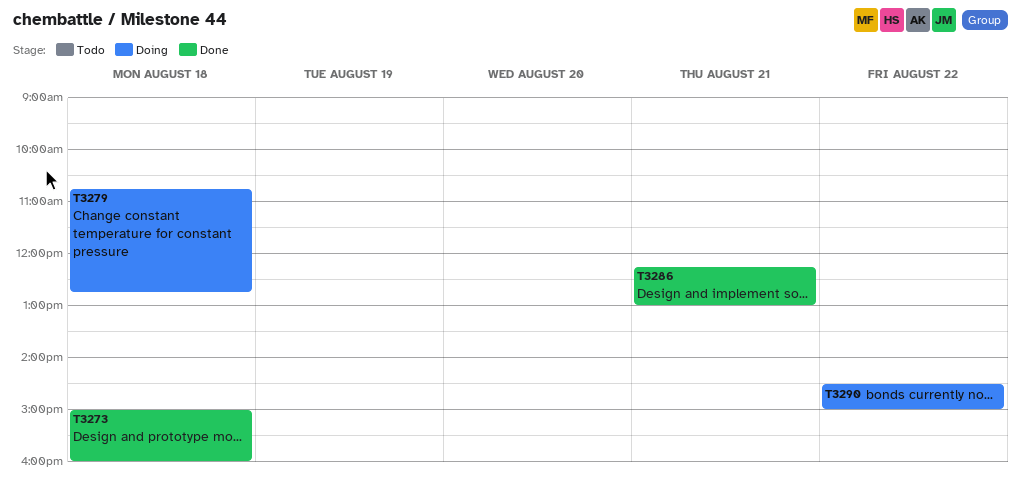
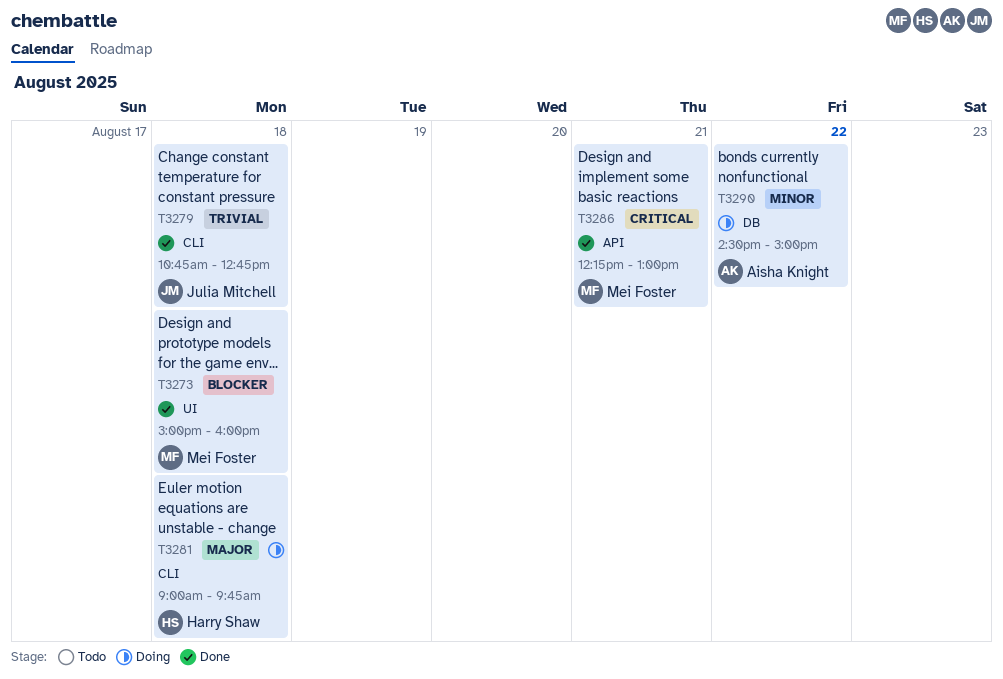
T3279, status: Doing -> Done
T3281: none -> present

